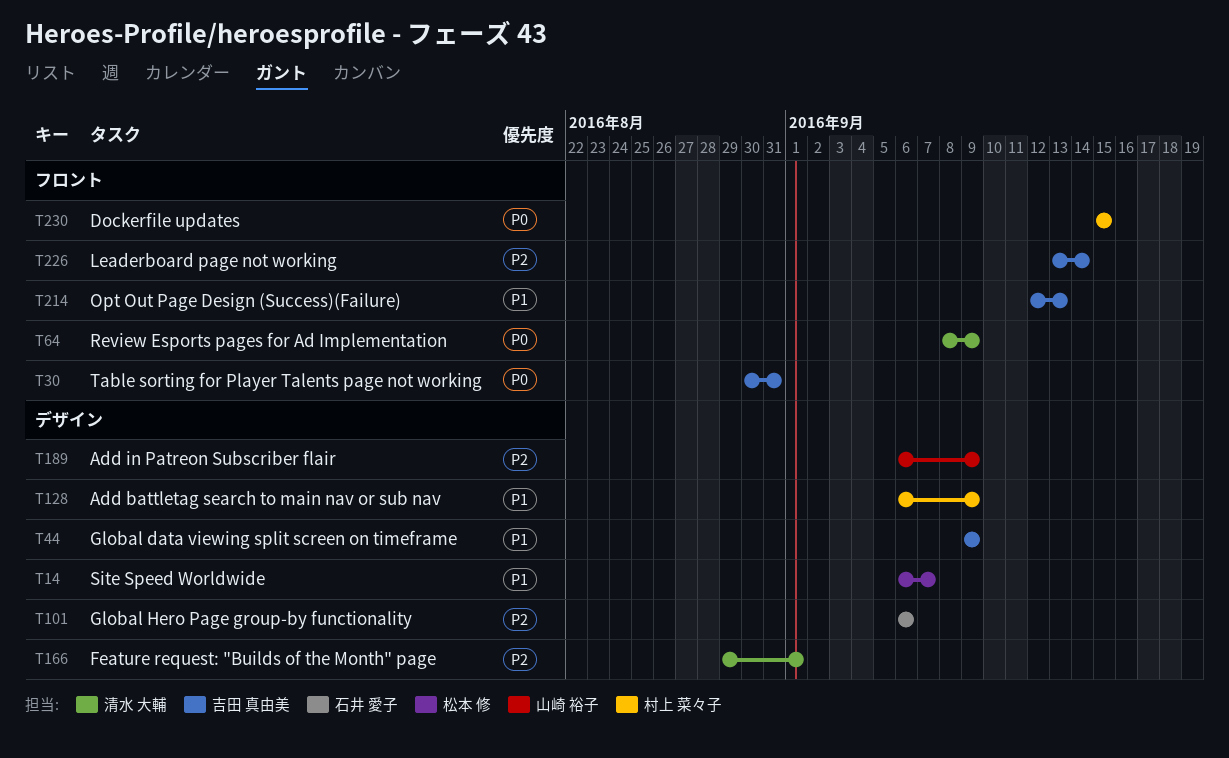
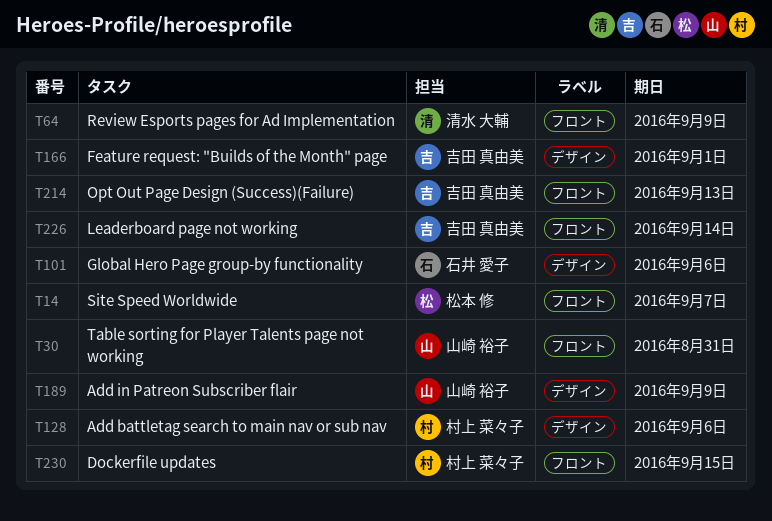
T14, label: デザイン -> フロント
T30, owner: 吉田 真由美 -> 山崎 裕子
T44: present -> none
T128, due: Sep 9 -> Sep 6
T166, owner: 清水 大輔 -> 吉田 真由美

